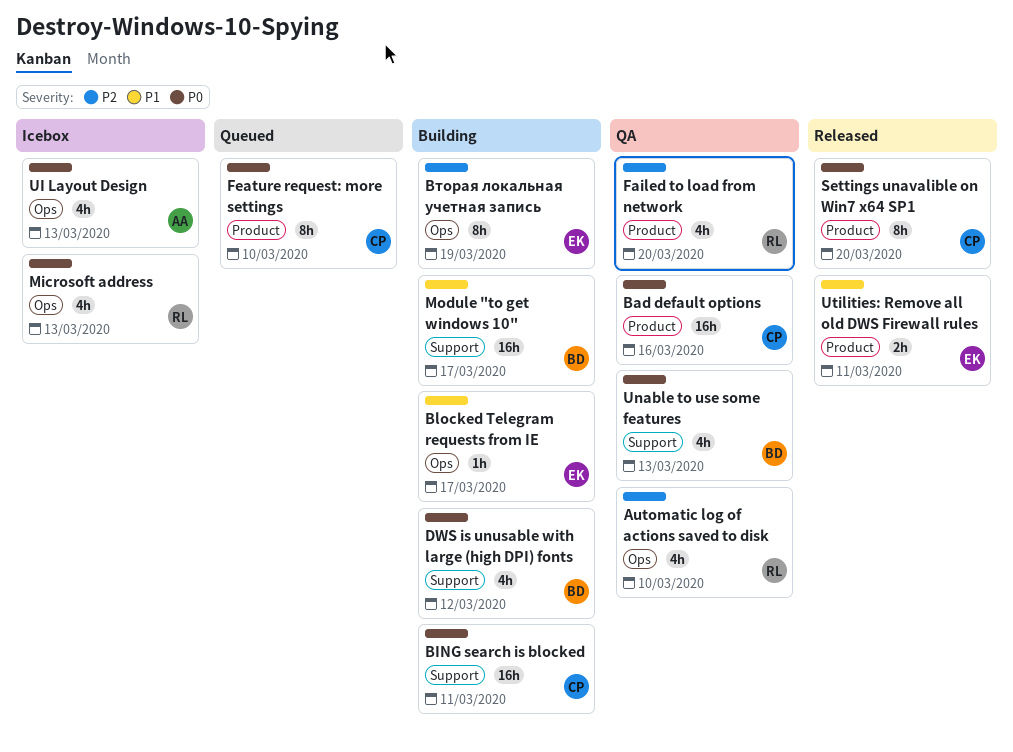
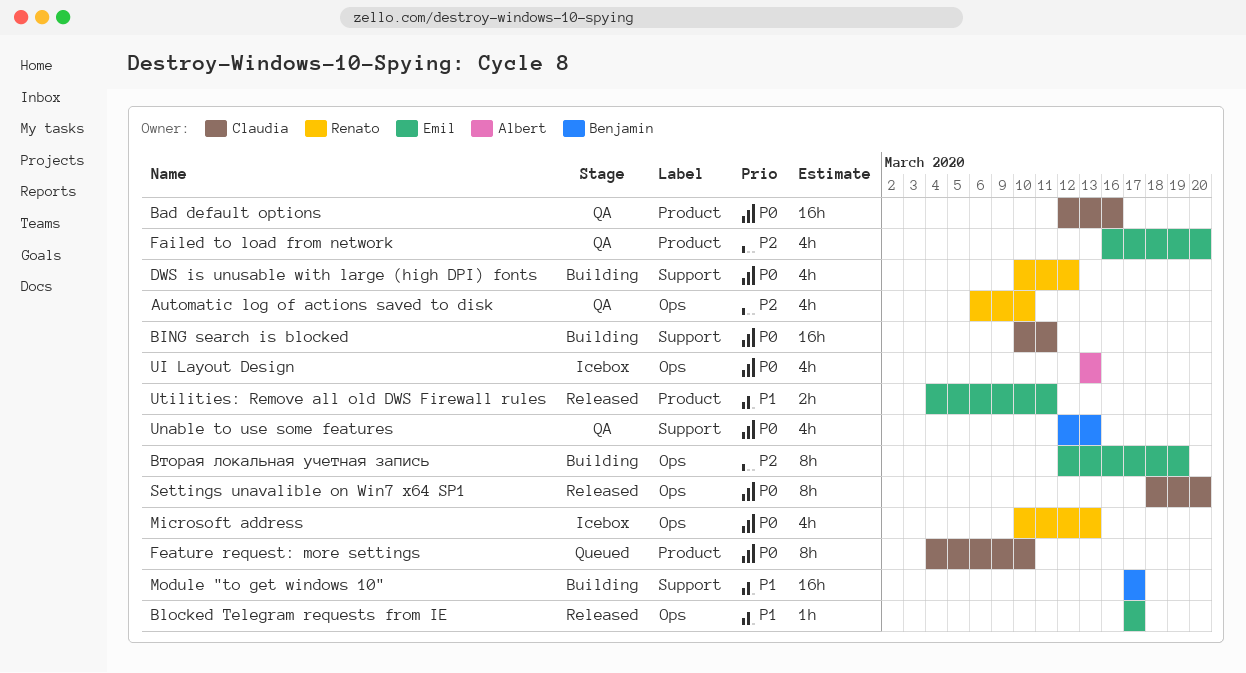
Blocked Telegram requests from IE, status: Building -> Released
DWS is unusable with large (high DPI) fonts, owner: Benjamin -> Renato
Failed to load from network, owner: Renato -> Emil
Settings unavalible on Win7 x64 SP1, label: Product -> Ops

